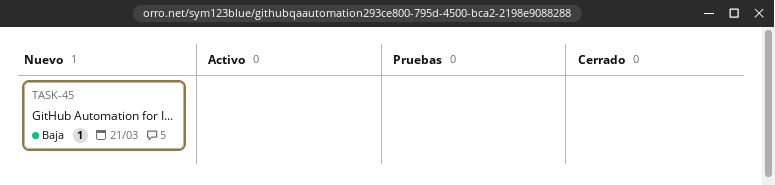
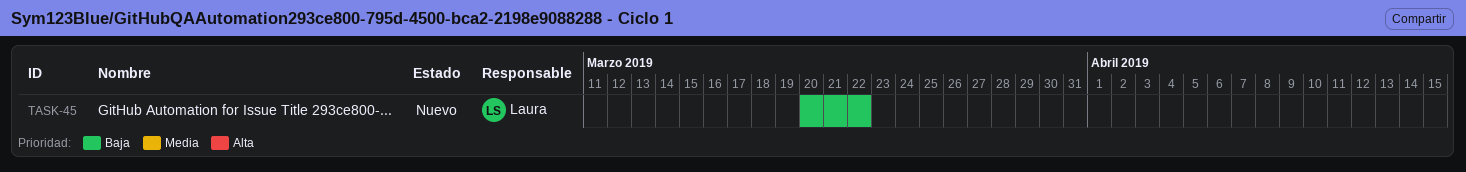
TASK-45, due: Mar 21 -> Mar 22

